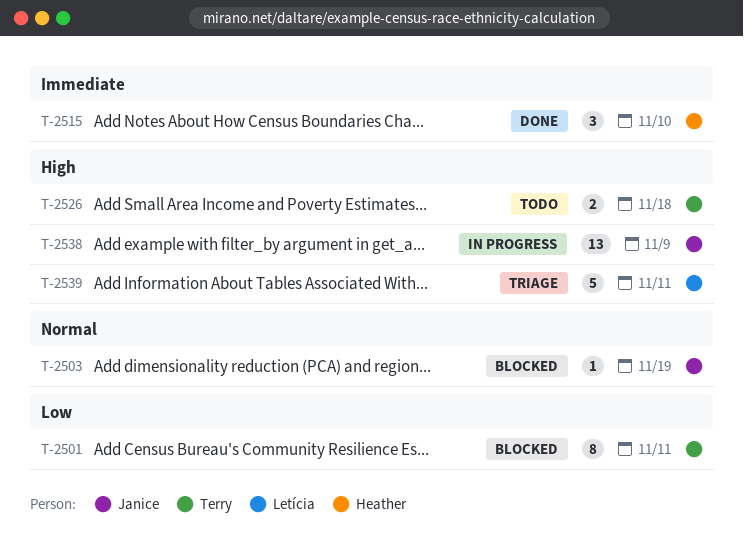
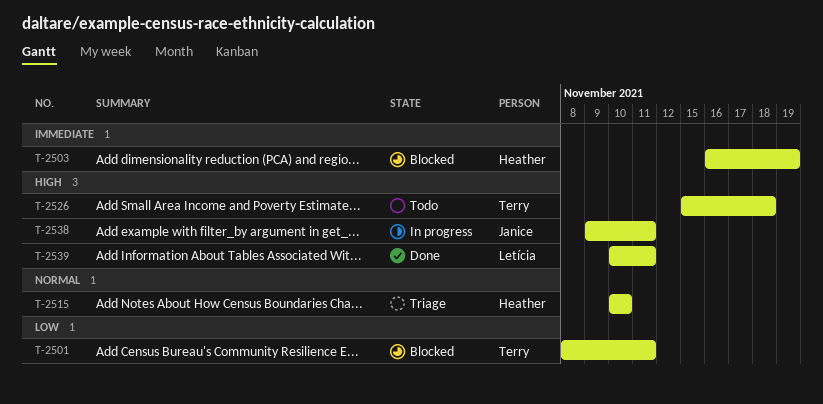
T-2503, owner: Janice -> Heather
T-2503, priority: Normal -> Immediate
T-2515, status: Done -> Triage
T-2515, priority: Immediate -> Normal
T-2538, due: Nov 9 -> Nov 11
T-2539, status: Triage -> Done

